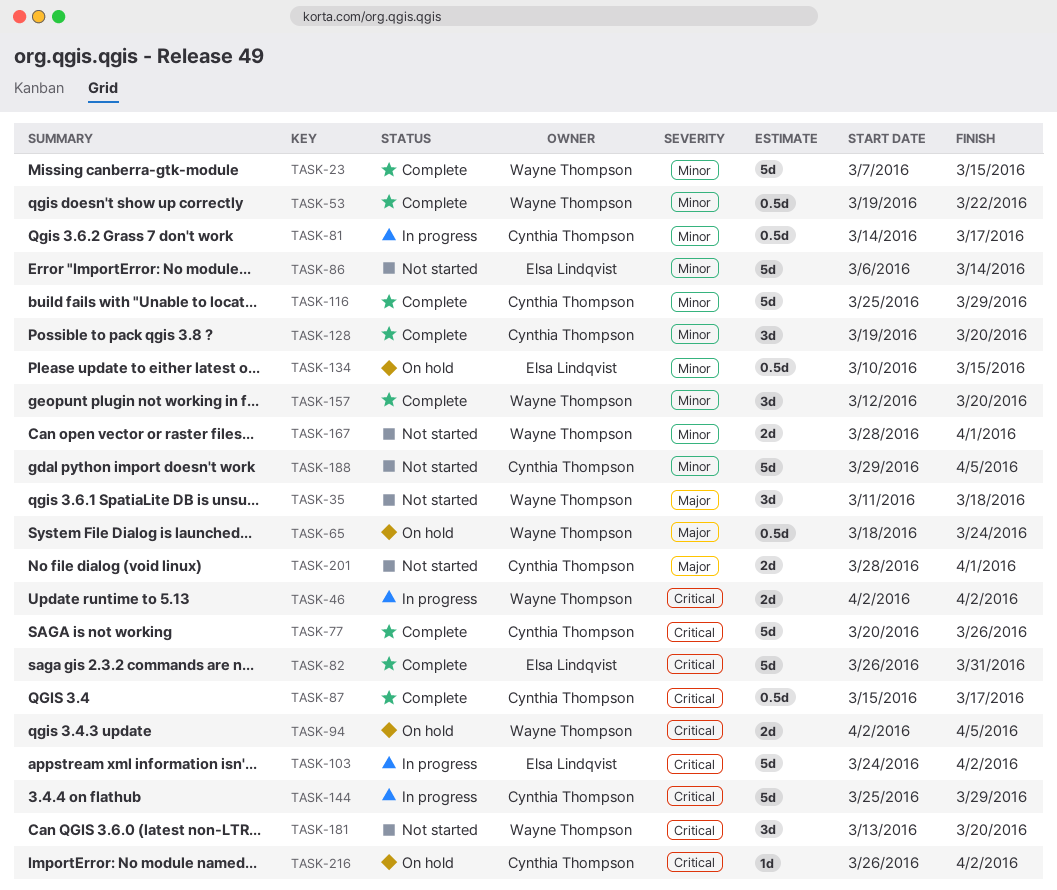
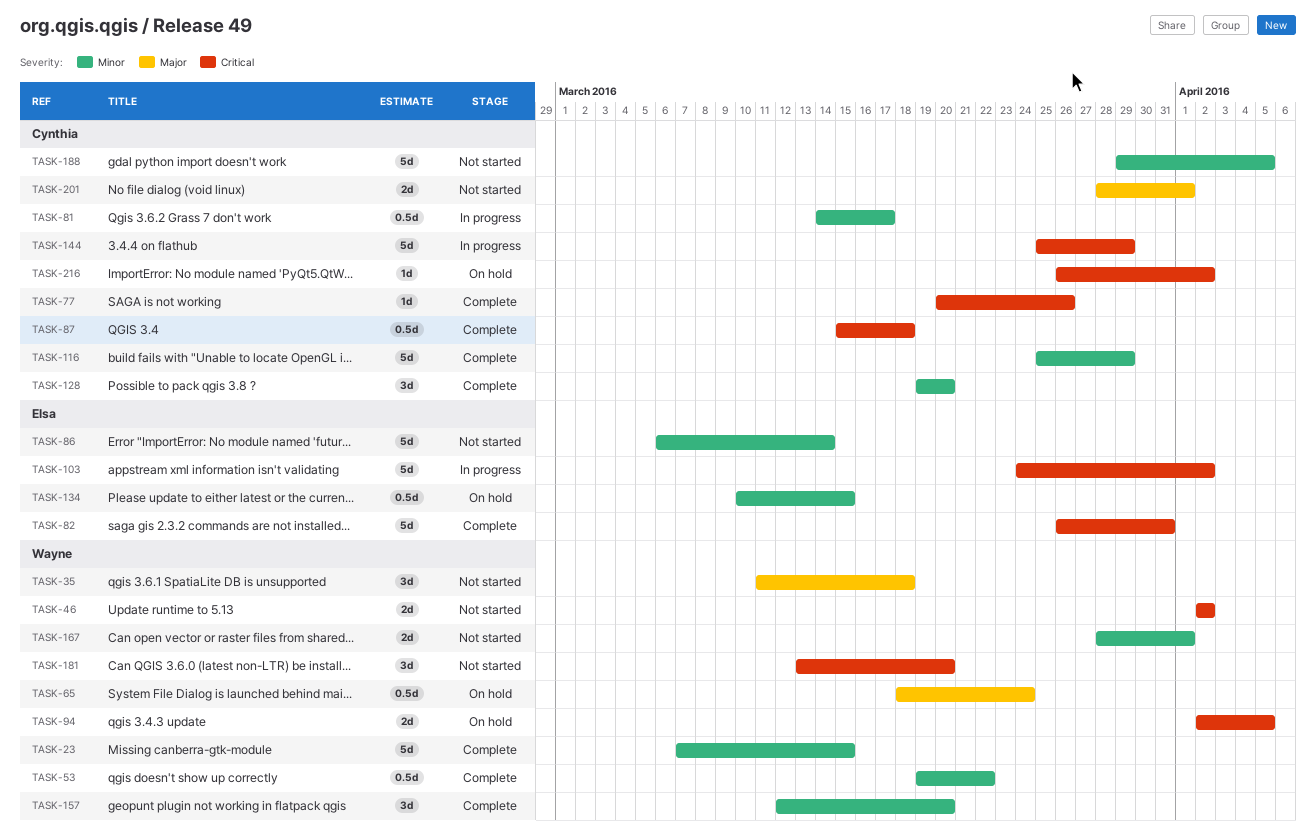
TASK-46, status: In progress -> Not started
TASK-77, estimate: 5d -> 1d
TASK-87, due: Mar 17 -> Mar 18

